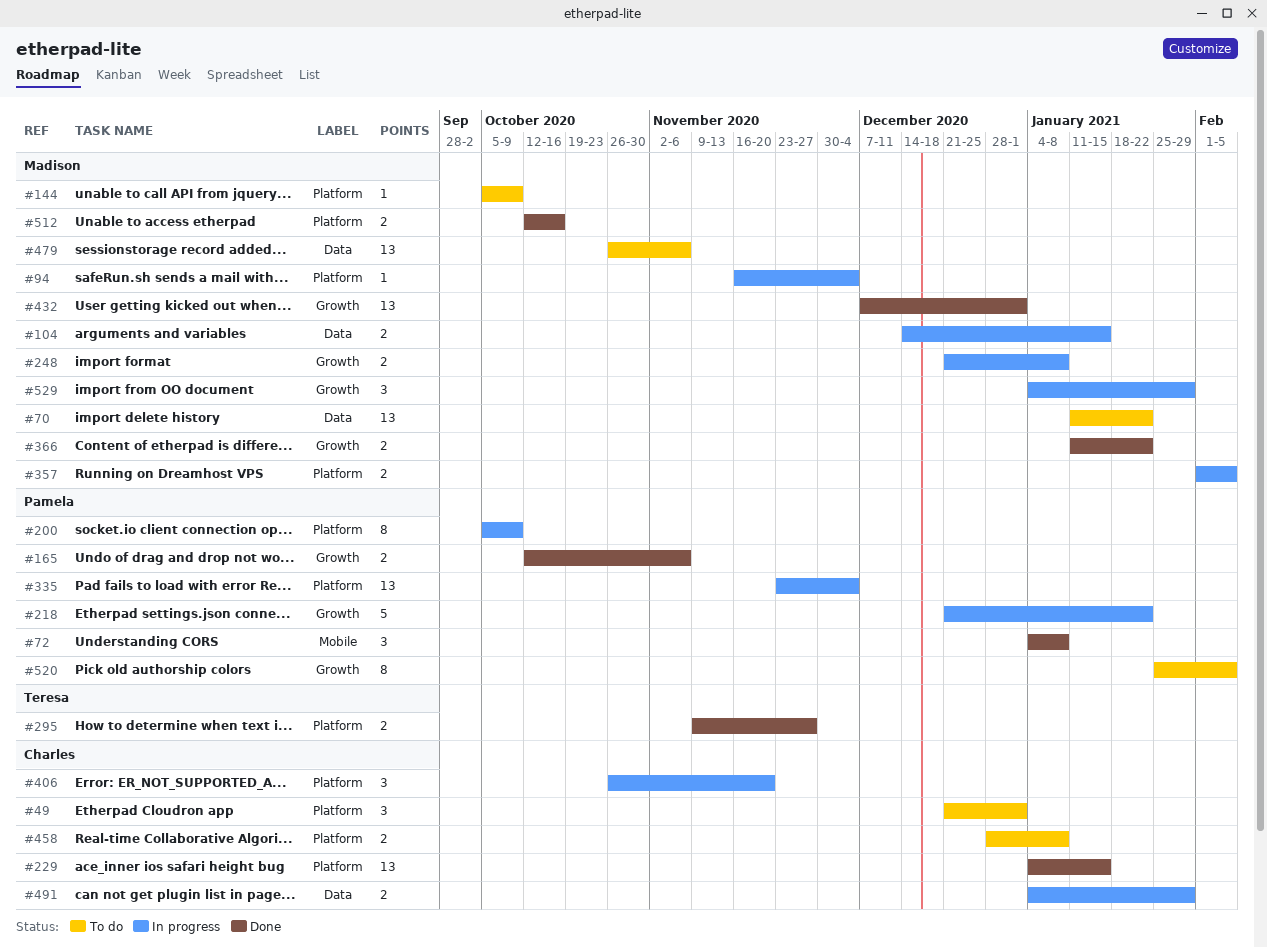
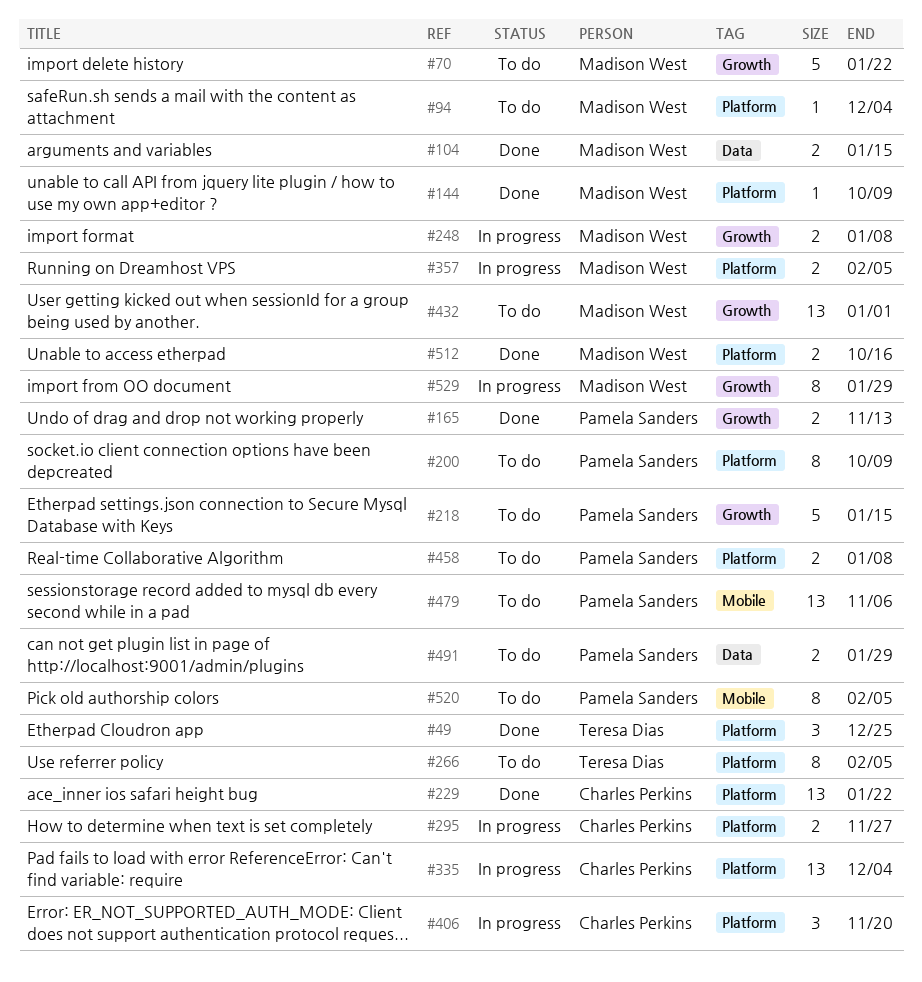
#49, status: To do -> Done
#49, owner: Charles Perkins -> Teresa Dias
#49, due: Jan 1 -> Dec 25
#70, label: Data -> Growth
#70, estimate: 13 -> 5
#72: present -> none
#94, status: In progress -> To do
#104, status: In progress -> Done
#144, status: To do -> Done
#165, due: Nov 6 -> Nov 13
#200, status: In progress -> To do
#218, status: In progress -> To do
#218, due: Jan 22 -> Jan 15
#229, due: Jan 15 -> Jan 22
#266: none -> present
#295, status: Done -> In progress
#295, owner: Teresa Dias -> Charles Perkins
#335, owner: Pamela Sanders -> Charles Perkins
#366: present -> none
#432, status: Done -> To do
#458, owner: Charles Perkins -> Pamela Sanders
#479, owner: Madison West -> Pamela Sanders
#479, label: Data -> Mobile
#491, status: In progress -> To do
#491, owner: Charles Perkins -> Pamela Sanders
#520, label: Growth -> Mobile
#529, estimate: 3 -> 8

